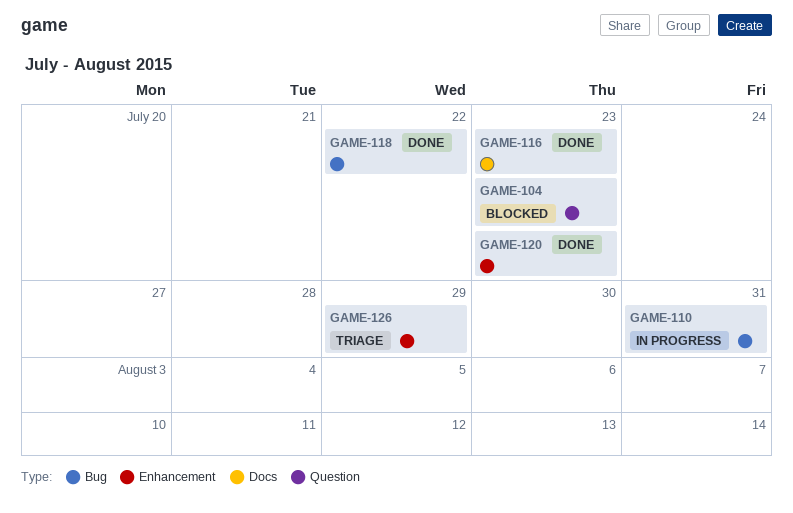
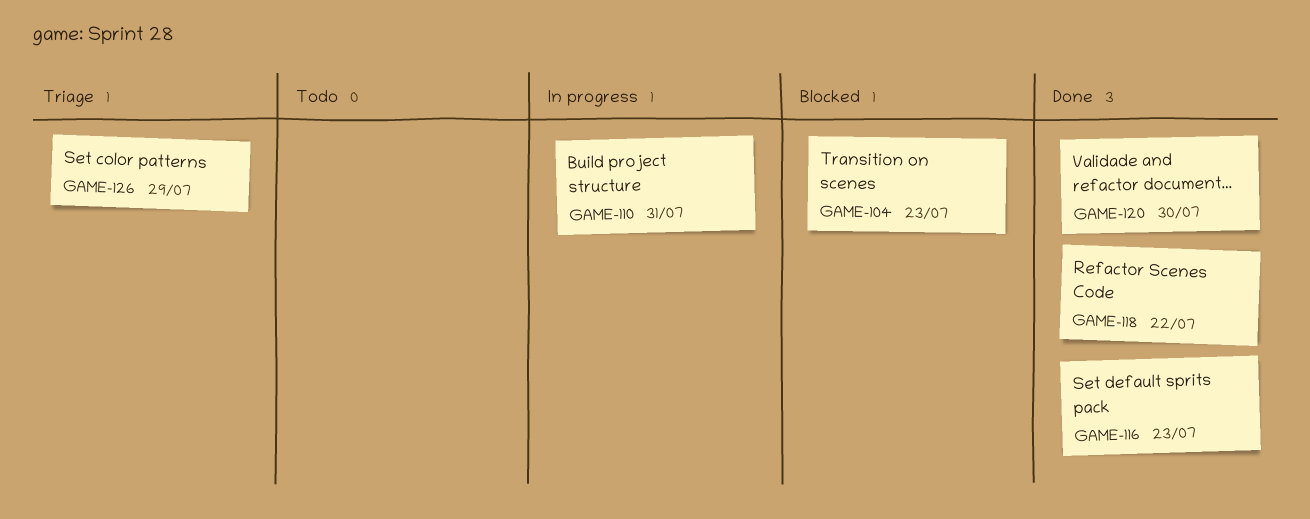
GAME-120, due: Jul 23 -> Jul 30

